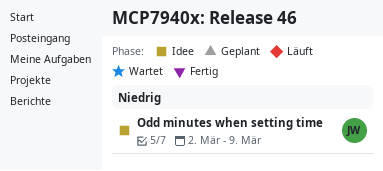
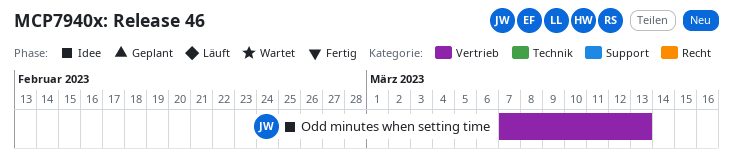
Odd minutes when setting time, start: Mar 2 -> Mar 7
Odd minutes when setting time, due: Mar 9 -> Mar 13

